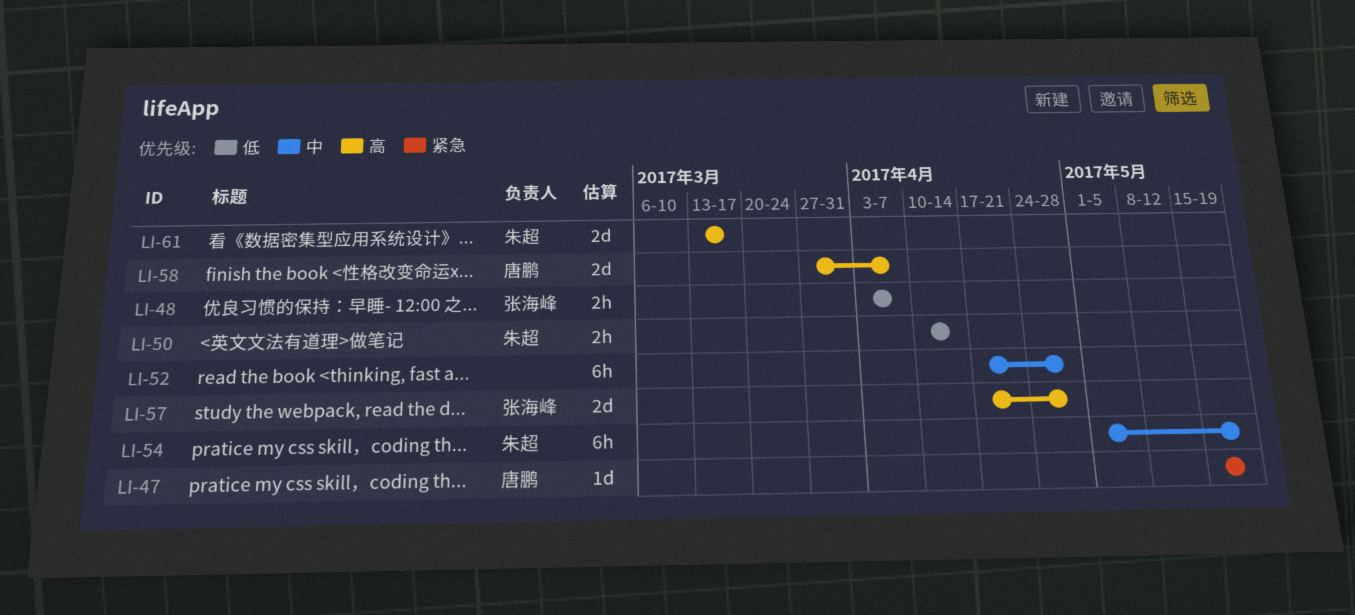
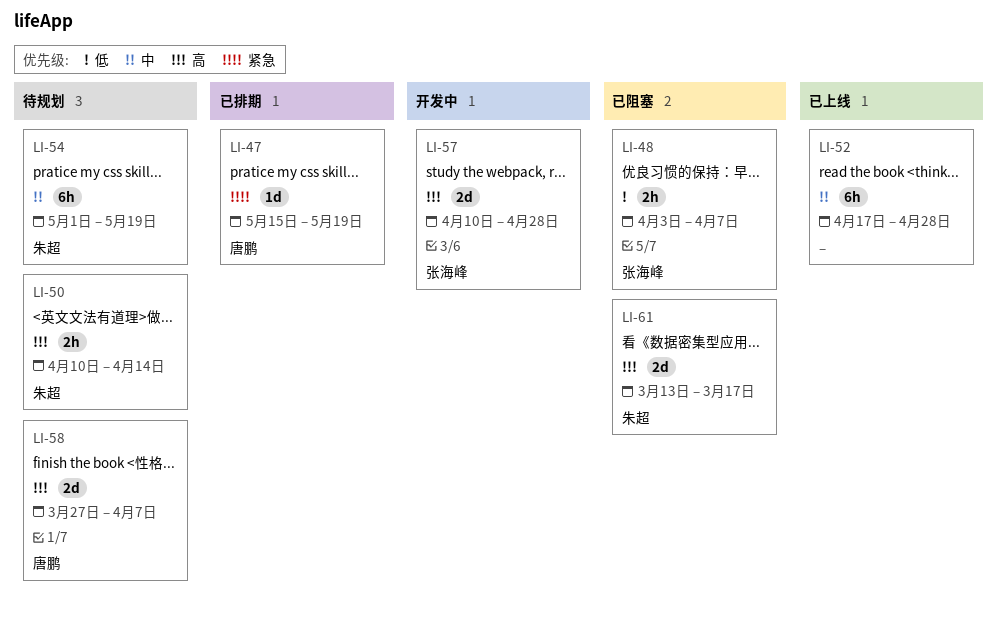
LI-50, priority: 低 -> 高
LI-57, start: Apr 17 -> Apr 10

